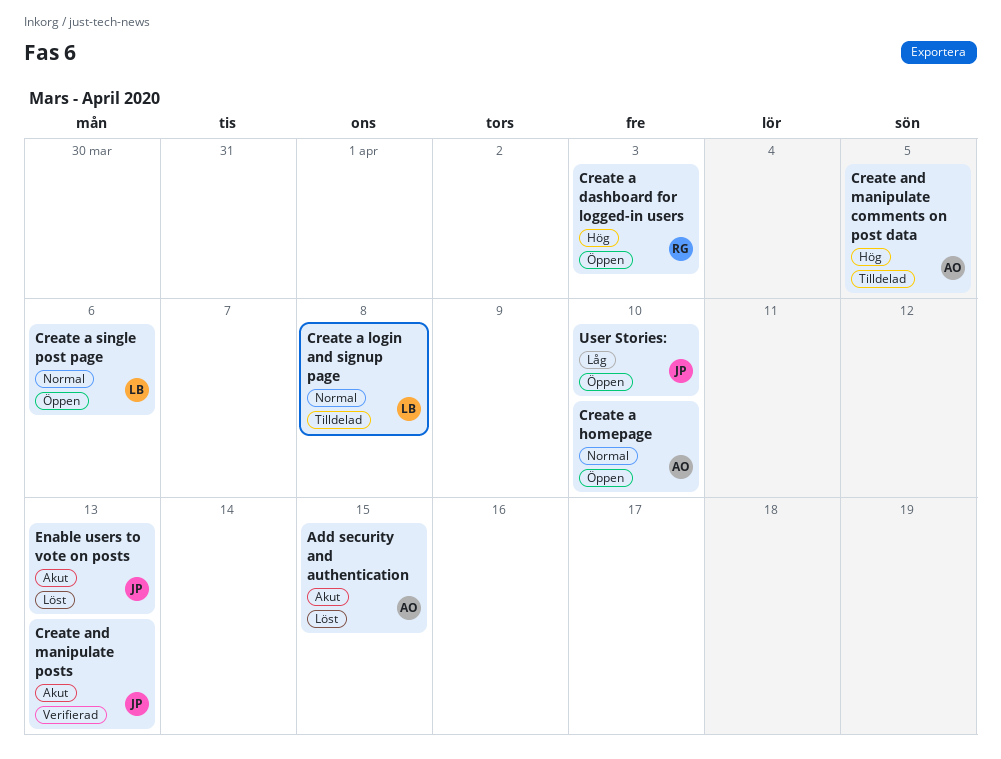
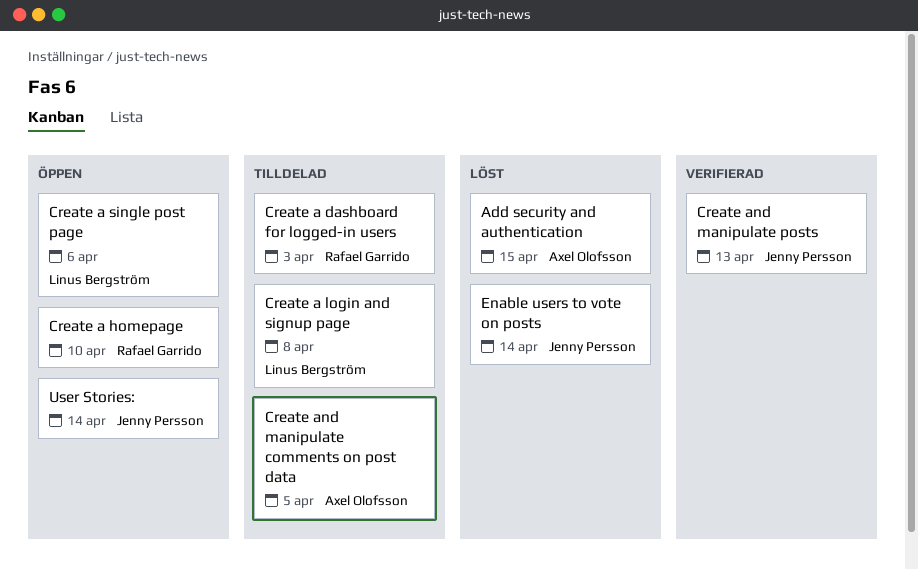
Create a dashboard for logged-in users, status: Öppen -> Tilldelad
Create a homepage, owner: Axel Olofsson -> Rafael Garrido
Enable users to vote on posts, due: Apr 13 -> Apr 14
User Stories:, due: Apr 10 -> Apr 14

